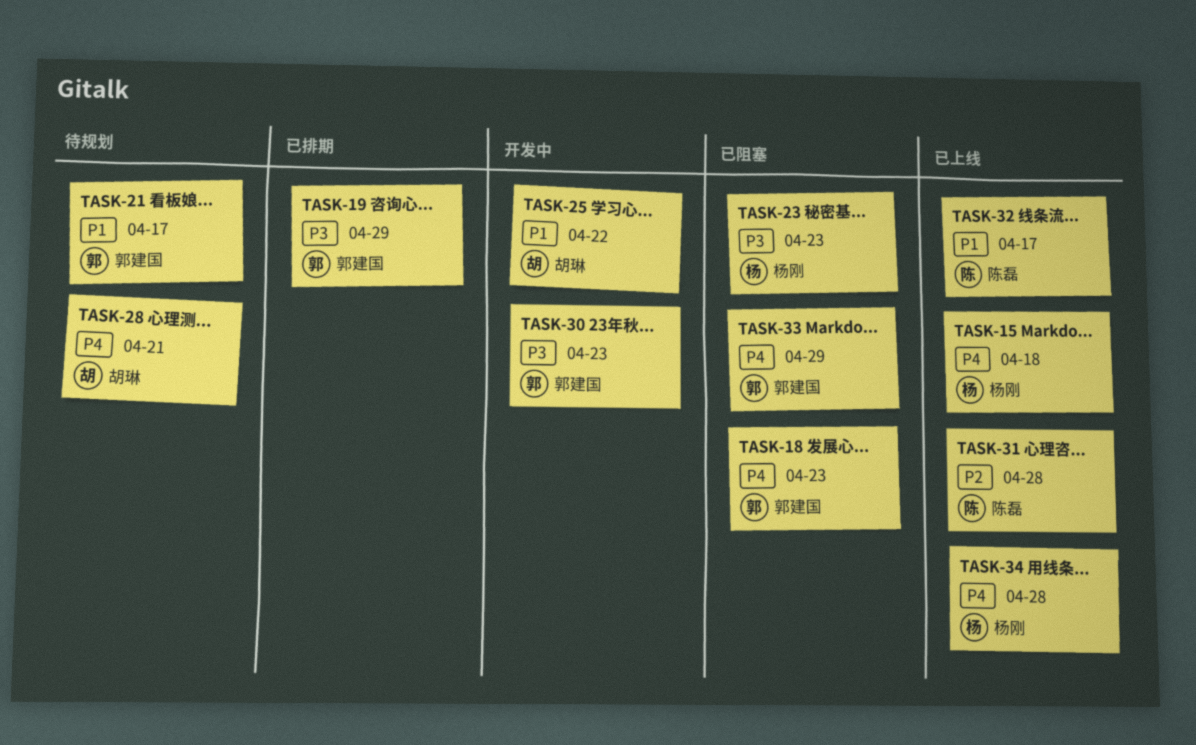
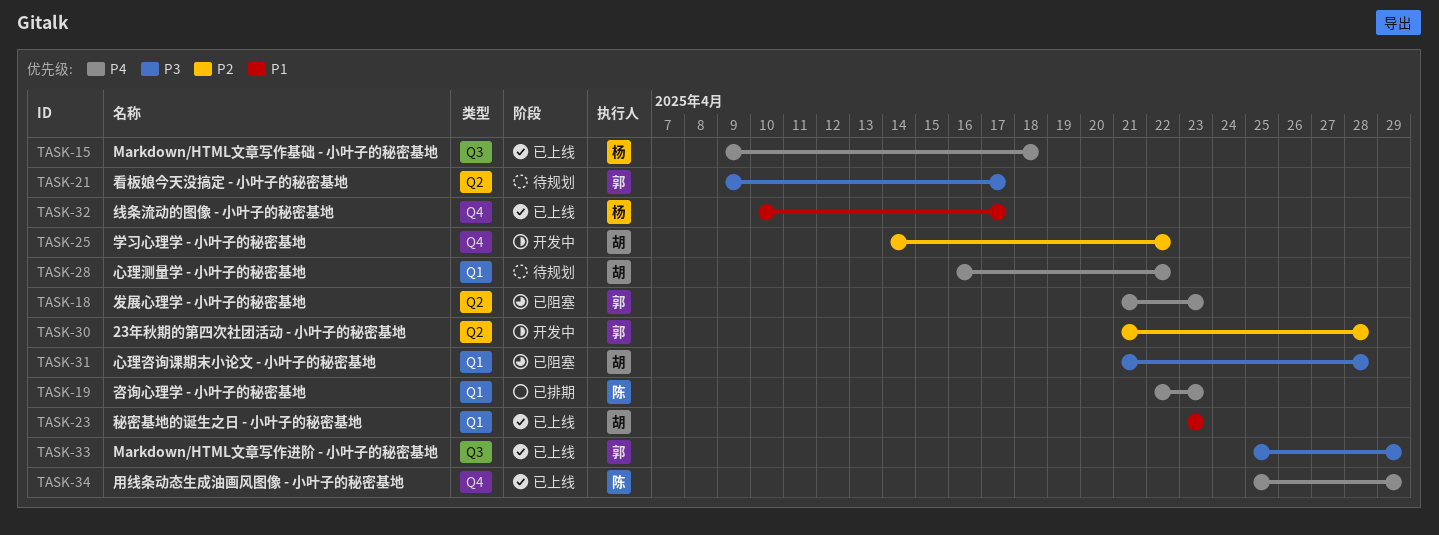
TASK-19, owner: 郭建国 -> 陈磊
TASK-19, priority: P3 -> P4
TASK-19, due: Apr 29 -> Apr 23
TASK-21, priority: P1 -> P3
TASK-23, status: 已阻塞 -> 已上线
TASK-23, owner: 杨刚 -> 胡琳
TASK-23, priority: P3 -> P1
TASK-25, priority: P1 -> P2
TASK-28, due: Apr 21 -> Apr 22
TASK-30, priority: P3 -> P2
TASK-30, due: Apr 23 -> Apr 28
TASK-31, status: 已上线 -> 已阻塞
TASK-31, owner: 陈磊 -> 胡琳
TASK-31, priority: P2 -> P3
TASK-32, owner: 陈磊 -> 杨刚
TASK-33, status: 已阻塞 -> 已上线
TASK-33, priority: P4 -> P3
TASK-34, owner: 杨刚 -> 陈磊
TASK-34, due: Apr 28 -> Apr 29

